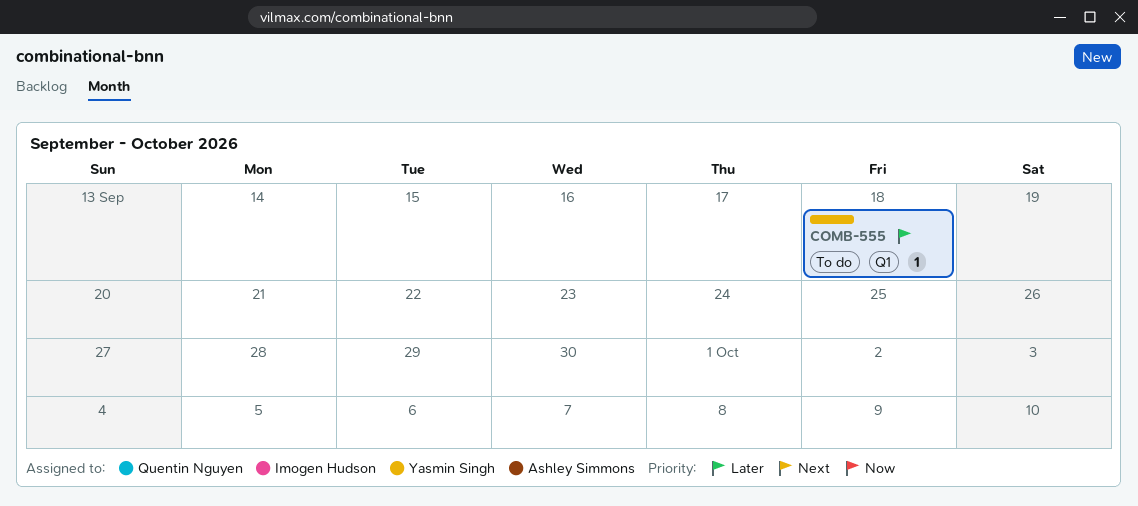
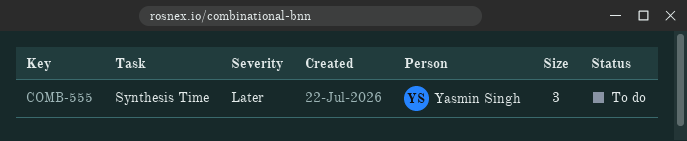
COMB-555, estimate: 1 -> 3

